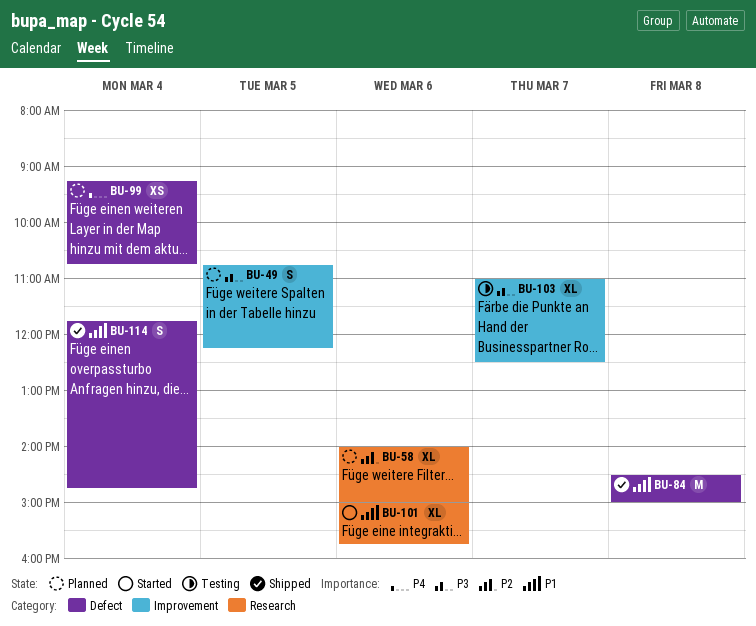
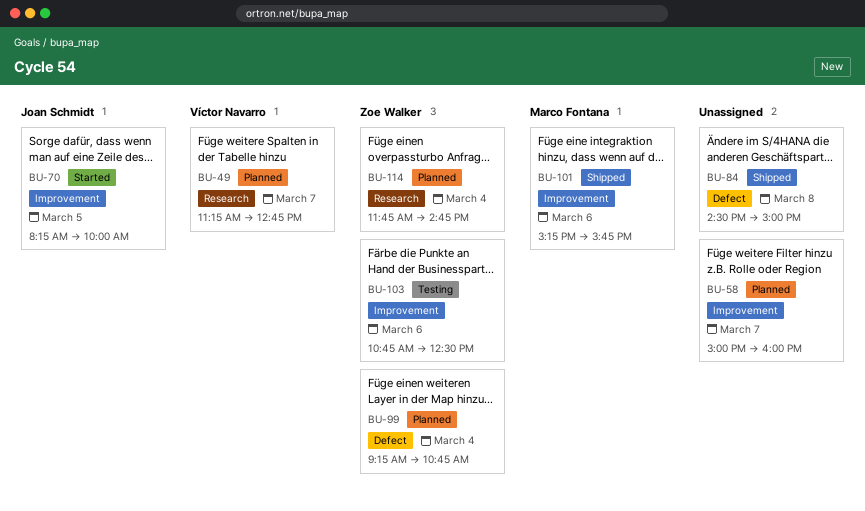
BU-49, label: Improvement -> Research
BU-49, day: Mar 5 -> Mar 7
BU-49, begins: 10:45 -> 11:15
BU-49, ends: 12:15 -> 12:45
BU-58, label: Research -> Improvement
BU-58, day: Mar 6 -> Mar 7
BU-58, begins: 14:00 -> 15:00
BU-58, ends: 15:00 -> 16:00
BU-70: none -> present
BU-101, status: Started -> Shipped
BU-101, label: Research -> Improvement
BU-101, begins: 15:00 -> 15:15
BU-103, day: Mar 7 -> Mar 6
BU-103, begins: 11:00 -> 10:45
BU-114, status: Shipped -> Planned
BU-114, label: Defect -> Research

